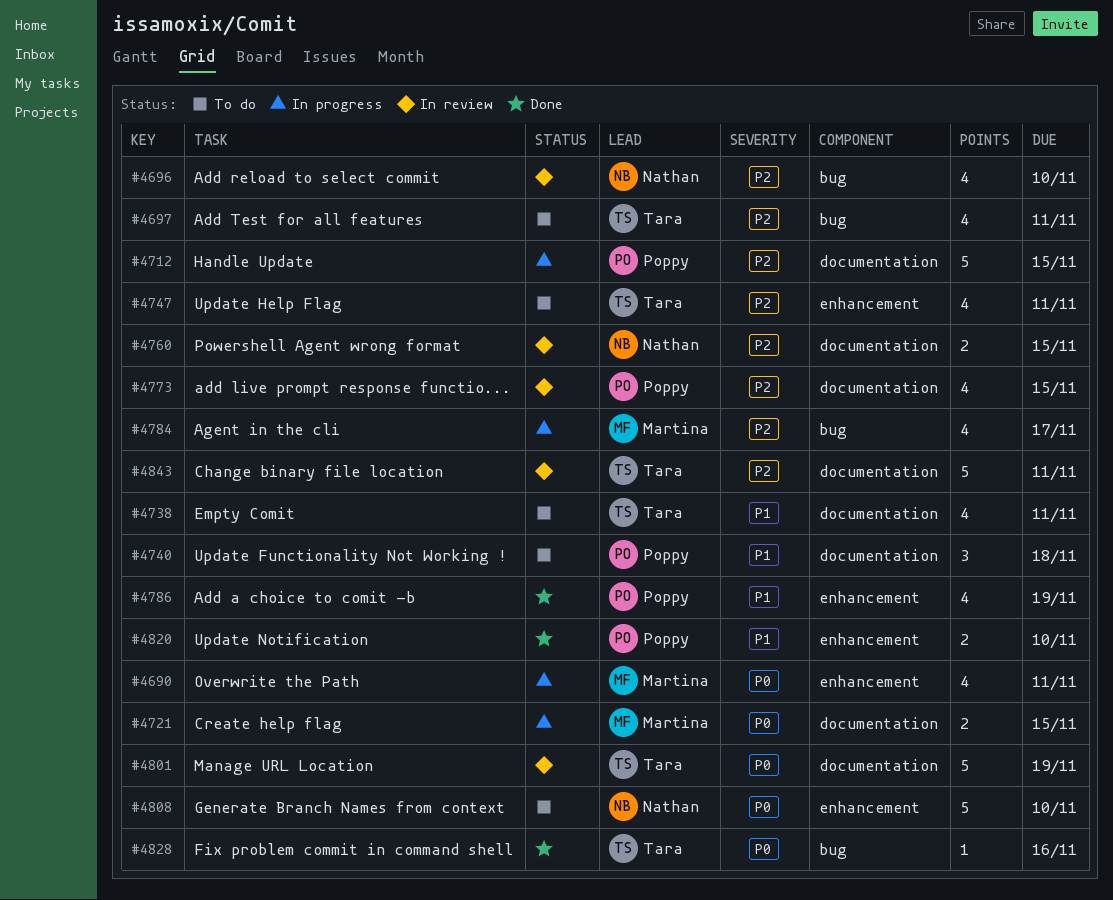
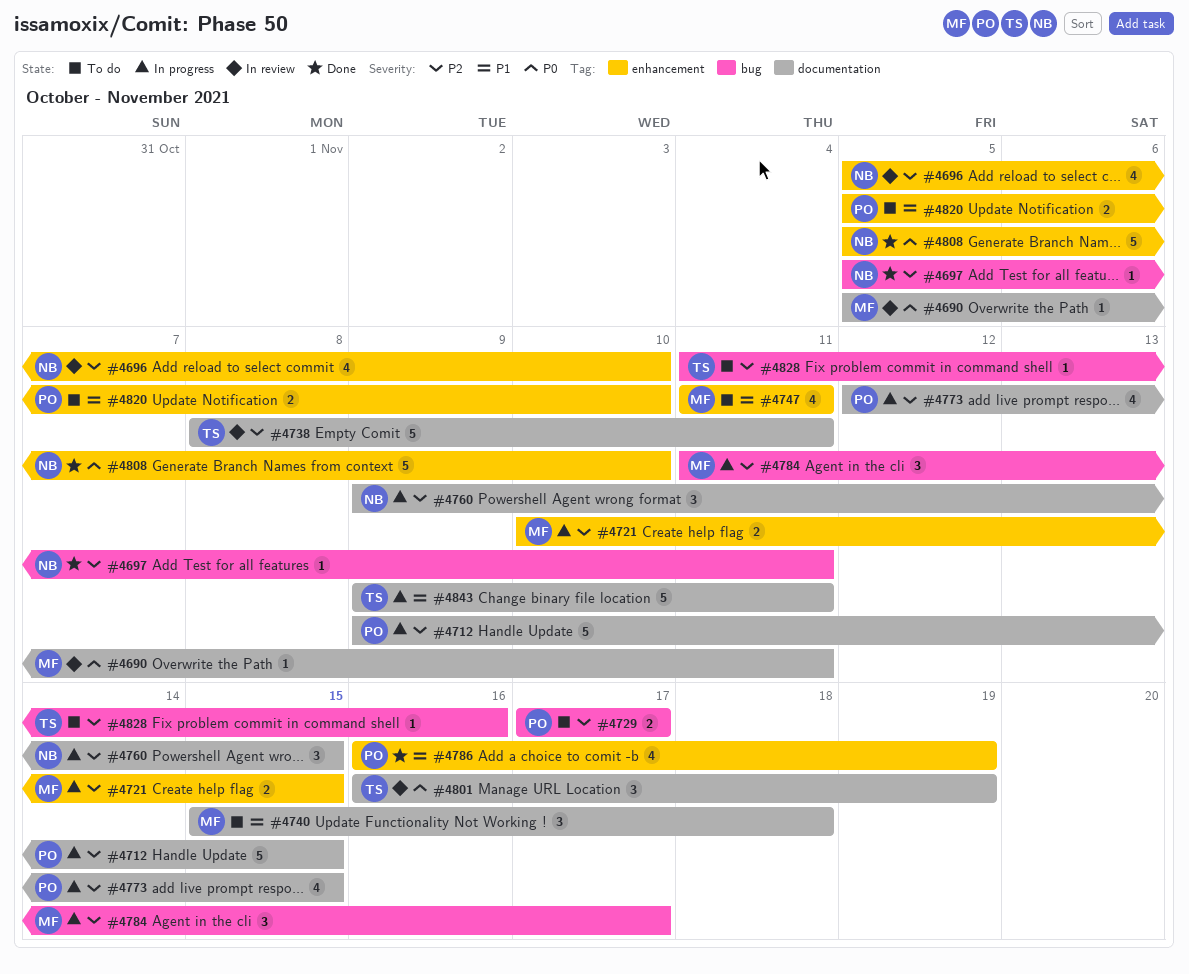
#4690, status: In progress -> In review
#4690, label: enhancement -> documentation
#4690, estimate: 4 -> 1
#4696, label: bug -> enhancement
#4697, status: To do -> Done
#4697, owner: Tara -> Nathan
#4697, estimate: 4 -> 1
#4721, priority: P0 -> P2
#4721, label: documentation -> enhancement
#4729: none -> present
#4738, status: To do -> In review
#4738, priority: P1 -> P2
#4738, estimate: 4 -> 5
#4740, owner: Poppy -> Martina
#4747, owner: Tara -> Martina
#4747, priority: P2 -> P1
#4760, status: In review -> In progress
#4760, estimate: 2 -> 3
#4773, status: In review -> In progress
#4784, estimate: 4 -> 3
#4801, estimate: 5 -> 3
#4808, status: To do -> Done
#4820, status: Done -> To do
#4828, status: Done -> To do
#4828, priority: P0 -> P2
#4843, status: In review -> In progress
#4843, priority: P2 -> P1

